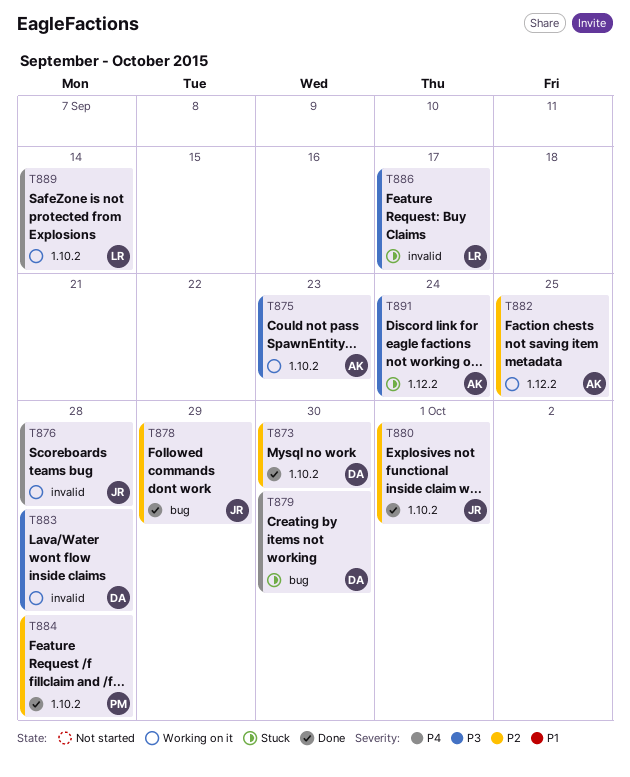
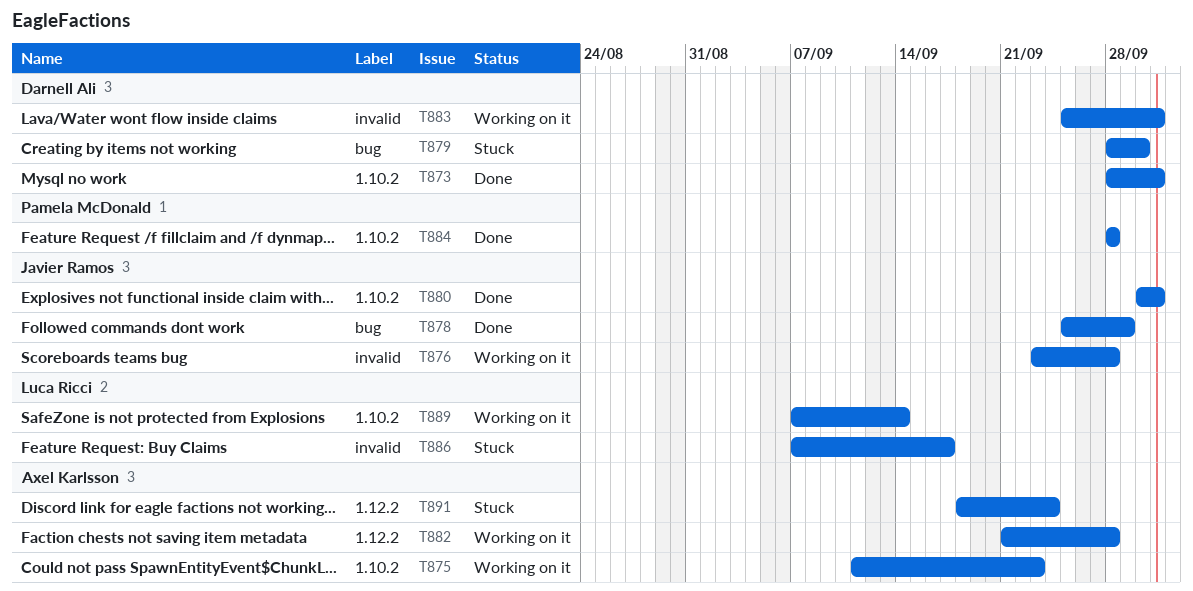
T873, due: Sep 30 -> Oct 1
T882, due: Sep 25 -> Sep 28
T883, due: Sep 28 -> Oct 1

